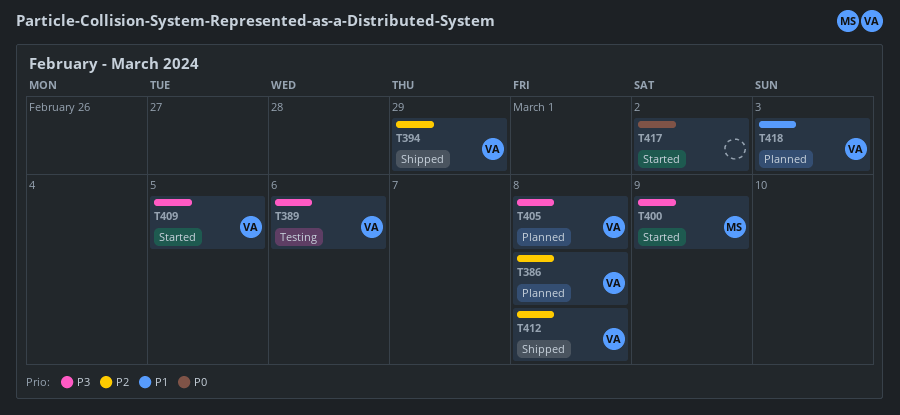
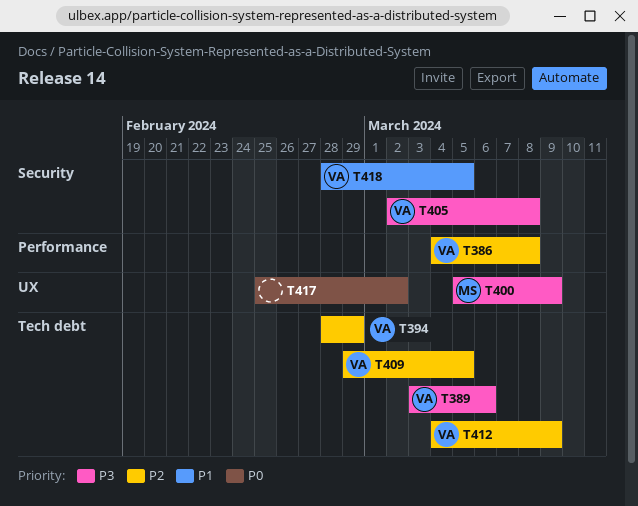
T409, priority: P3 -> P2
T412, due: Mar 8 -> Mar 9
T418, due: Mar 3 -> Mar 5

